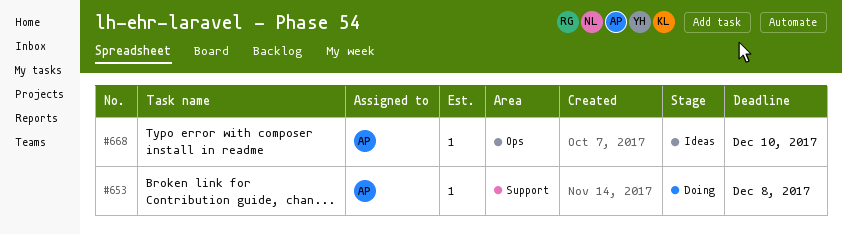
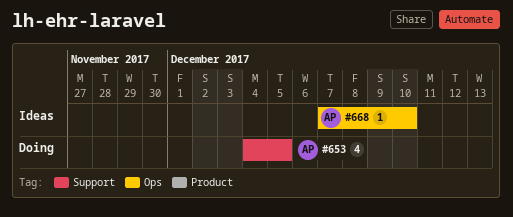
#653, estimate: 1 -> 4
#653, due: Dec 8 -> Dec 5

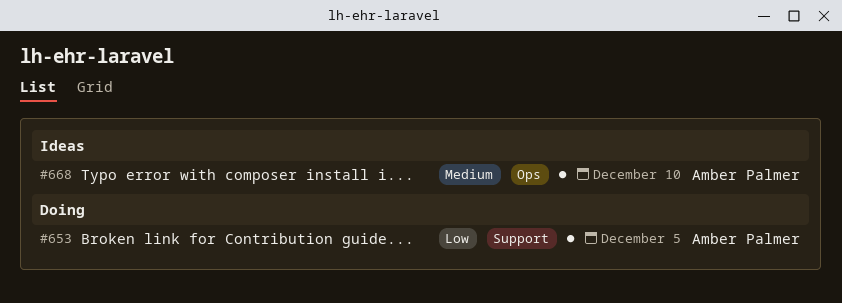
#653, estimate: 4 -> 1

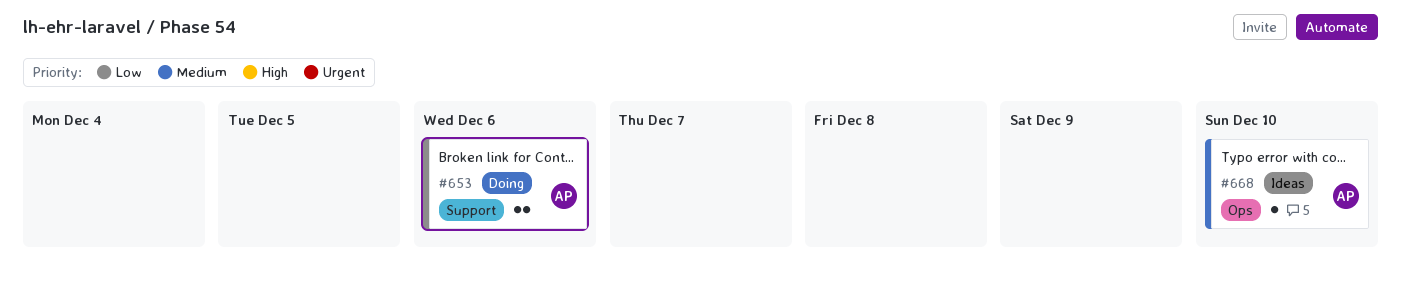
#653, estimate: 1 -> 2
#653, due: Dec 5 -> Dec 6

